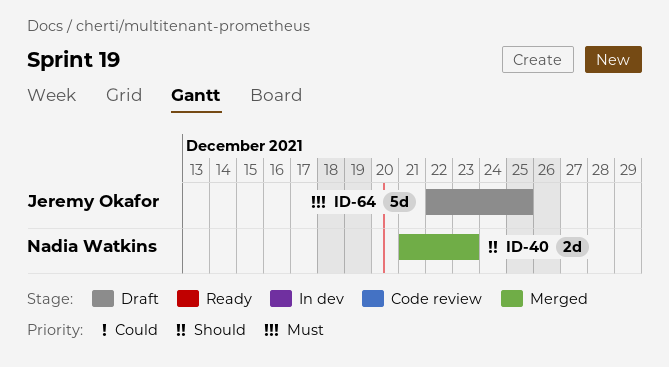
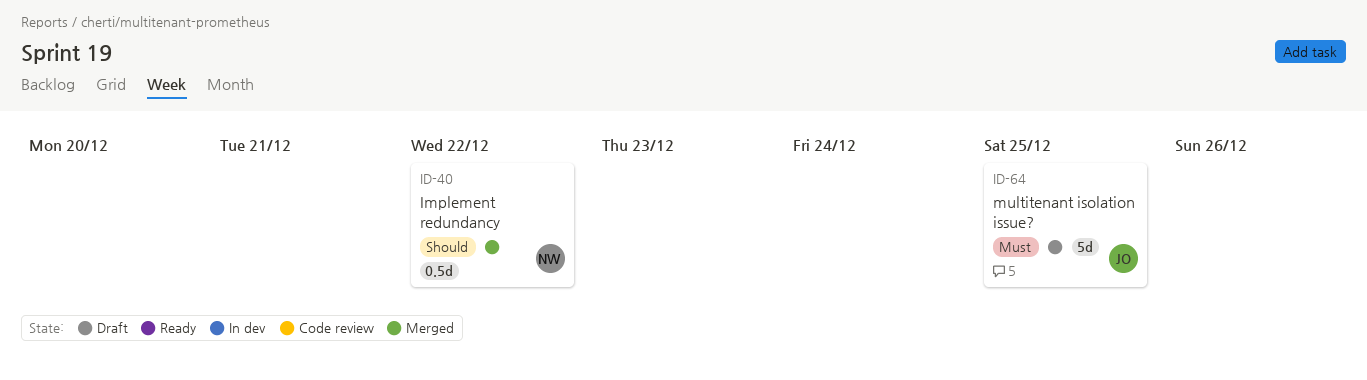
ID-40, estimate: 2d -> 0.5d
ID-40, due: Dec 23 -> Dec 22

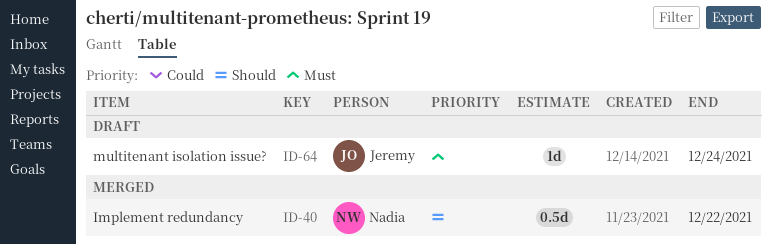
ID-64, estimate: 5d -> 1d
ID-64, due: Dec 25 -> Dec 24

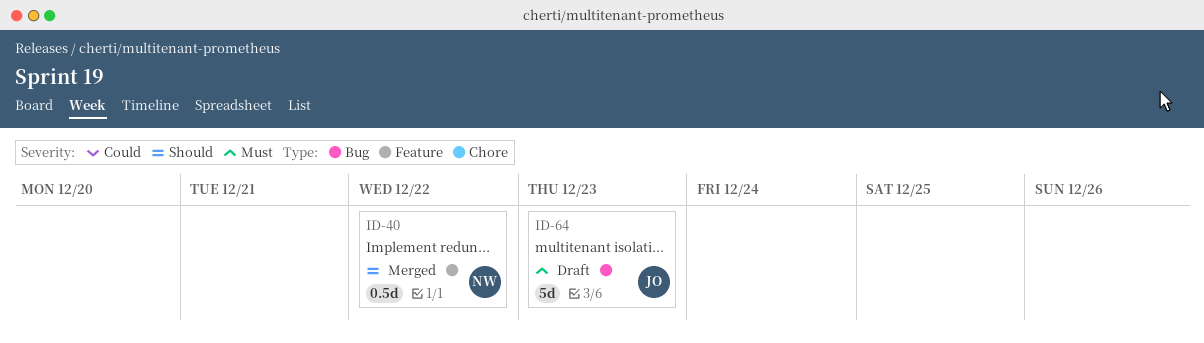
ID-64, estimate: 1d -> 5d
ID-64, due: Dec 24 -> Dec 23

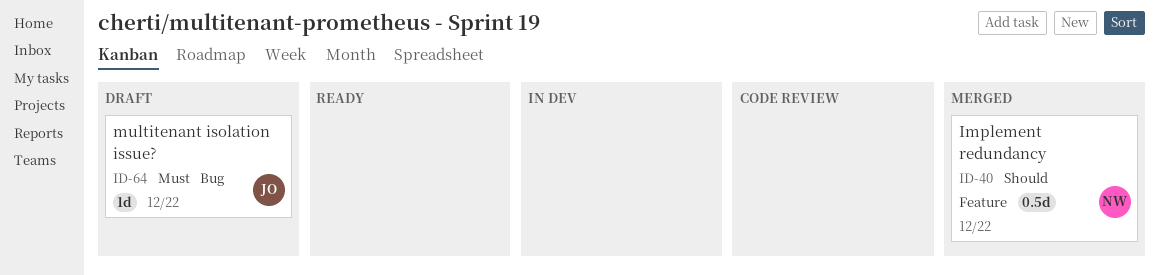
ID-64, estimate: 5d -> 1d
ID-64, due: Dec 23 -> Dec 22

